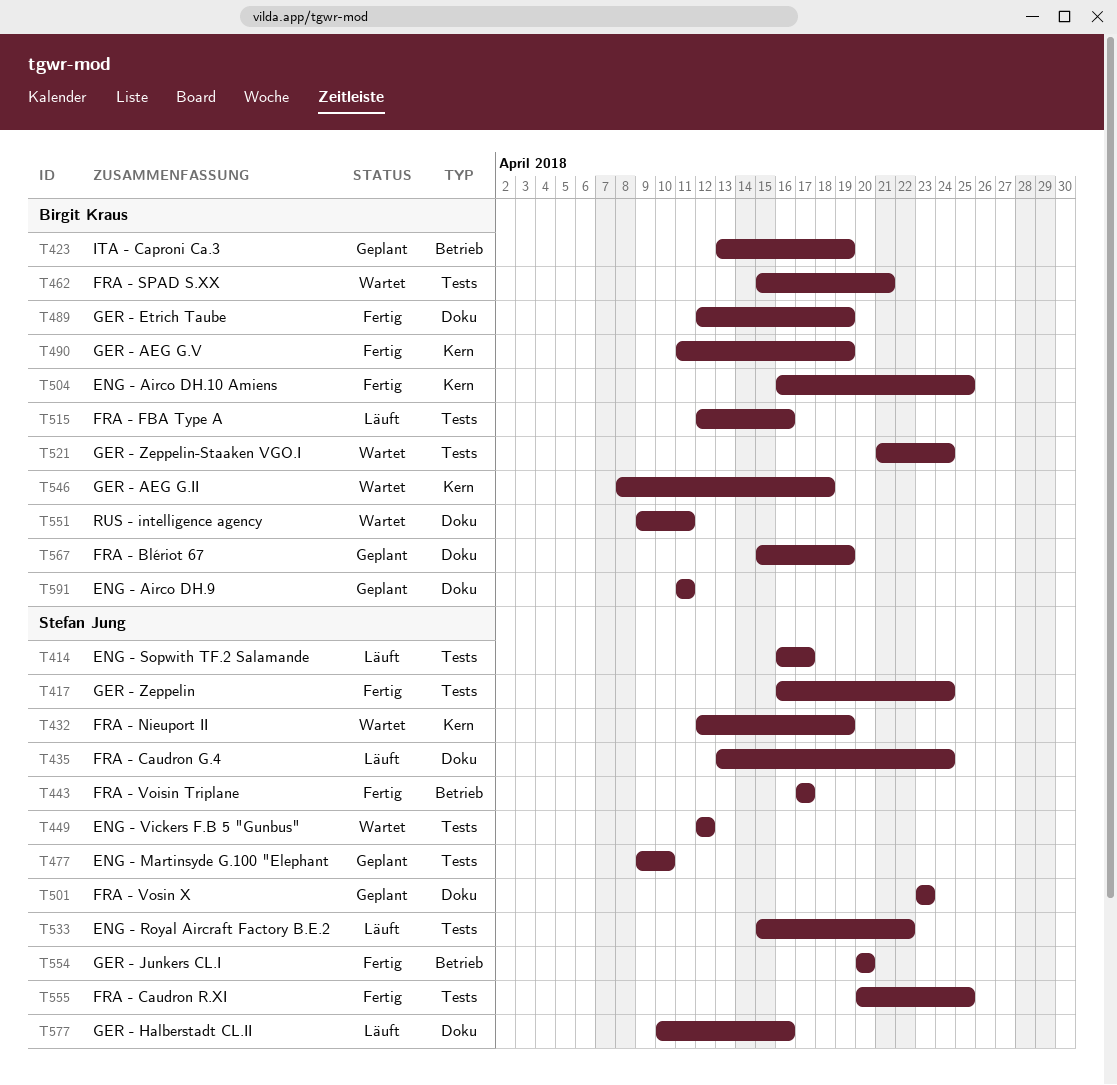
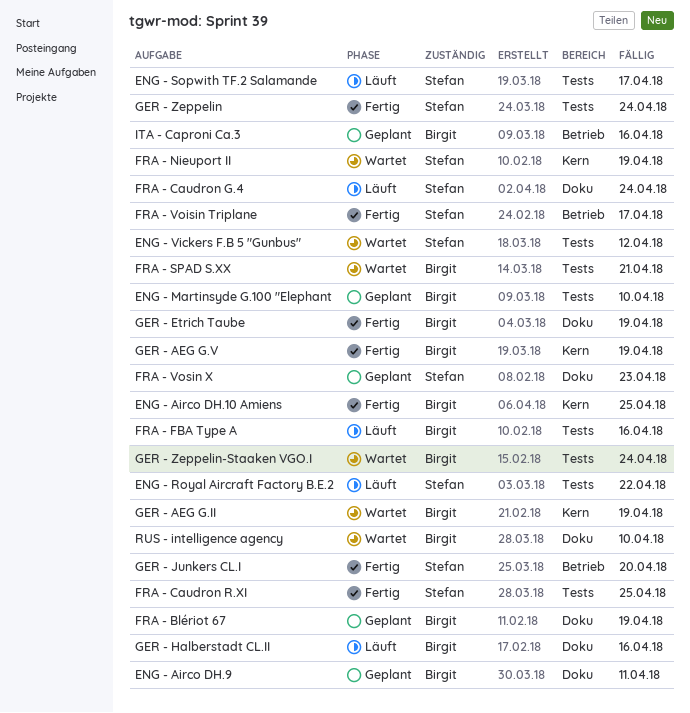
ENG - Martinsyde G.100 "Elephant, owner: Stefan Jung -> Birgit Kraus
GER - AEG G.II, due: Apr 18 -> Apr 19
GER - Halberstadt CL.II, owner: Stefan Jung -> Birgit Kraus
ITA - Caproni Ca.3, due: Apr 19 -> Apr 16
RUS - intelligence agency, due: Apr 11 -> Apr 10

